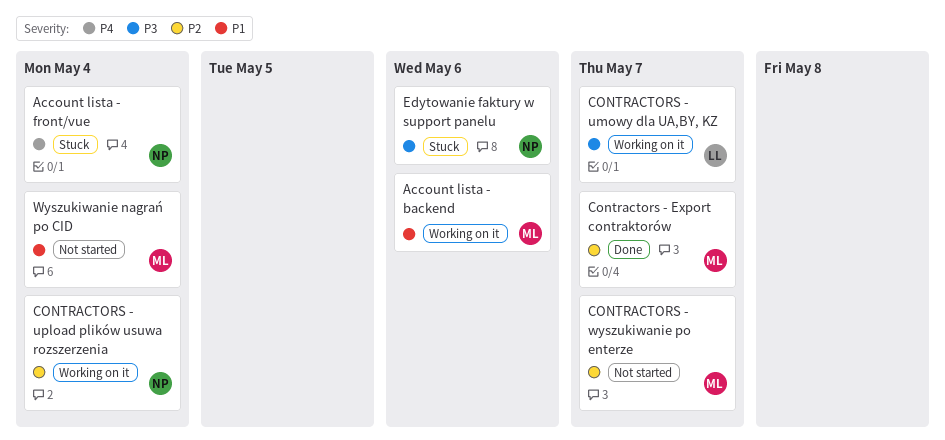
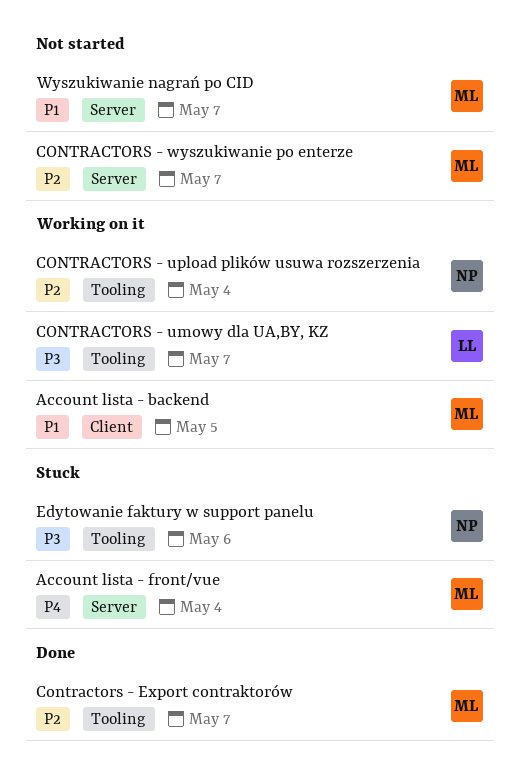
Account lista - backend, due: May 6 -> May 5
Account lista - front/vue, owner: NP -> ML
Wyszukiwanie nagrań po CID, due: May 4 -> May 7

